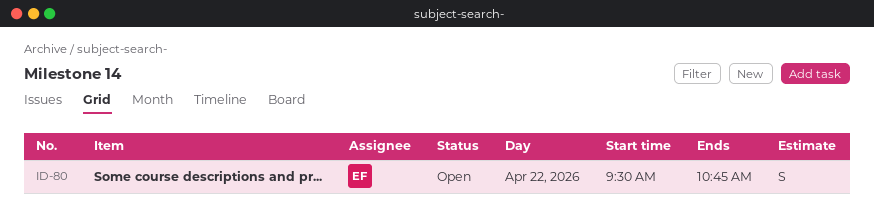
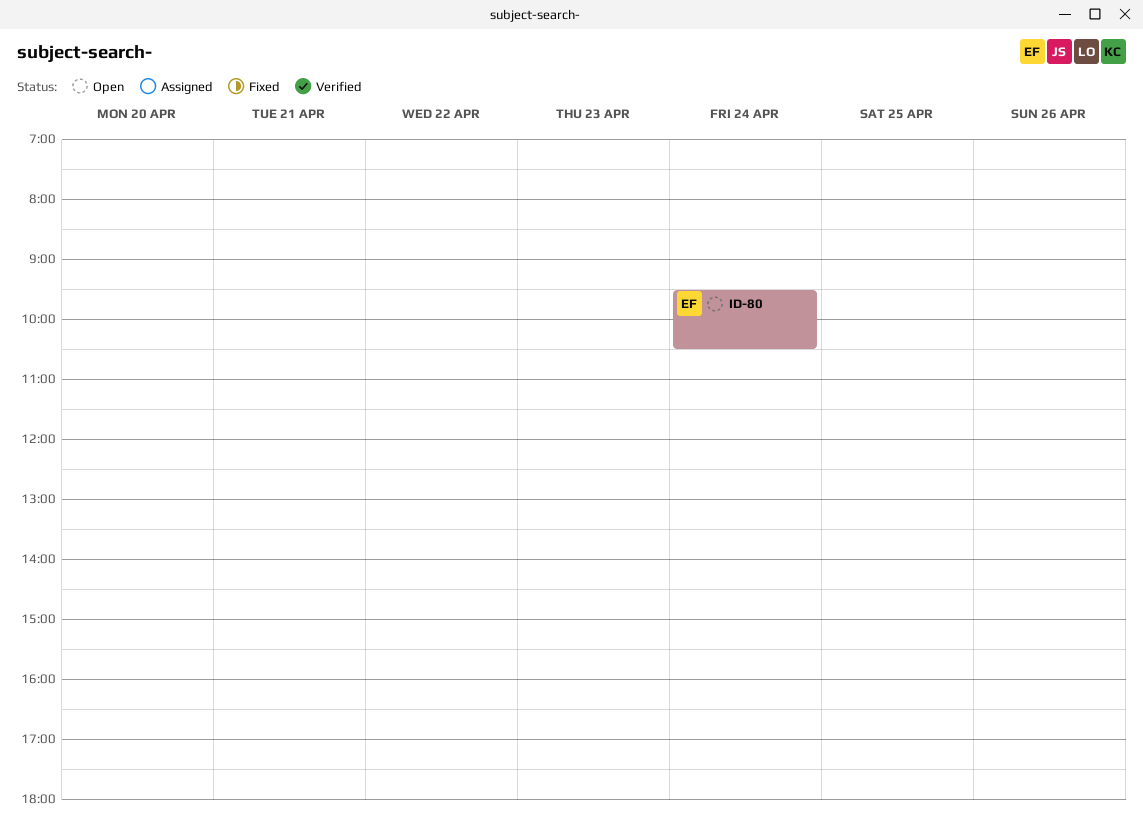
ID-80, day: Apr 22 -> Apr 24
ID-80, ends: 10:45 -> 10:30

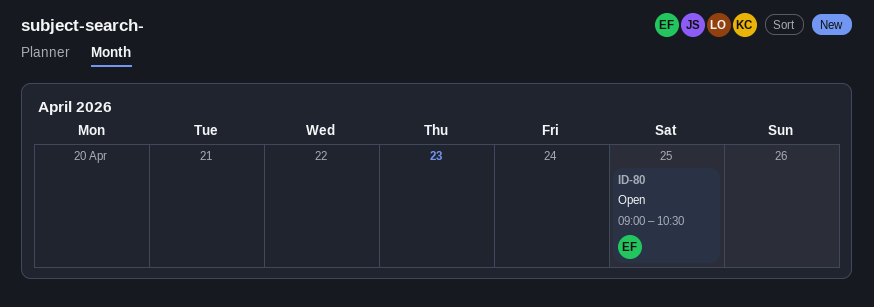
ID-80, day: Apr 24 -> Apr 25
ID-80, begins: 09:30 -> 09:00

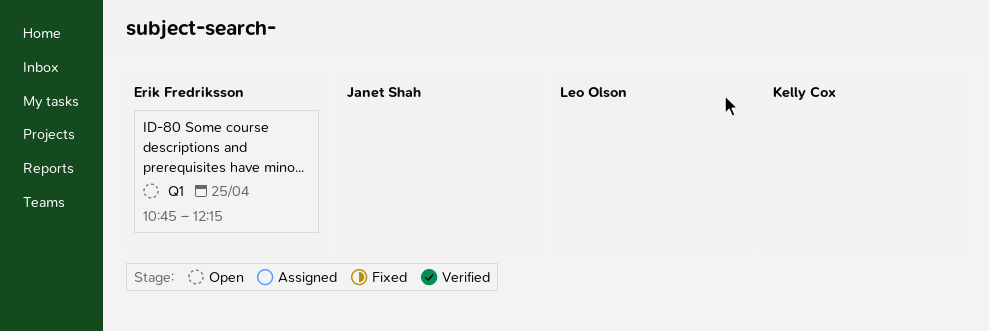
ID-80, begins: 09:00 -> 10:45
ID-80, ends: 10:30 -> 12:15

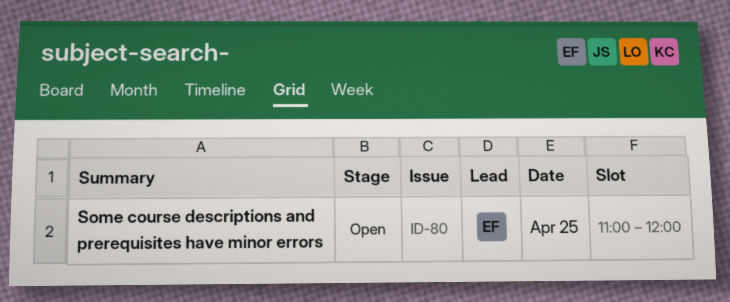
ID-80, begins: 10:45 -> 11:00
ID-80, ends: 12:15 -> 12:00

